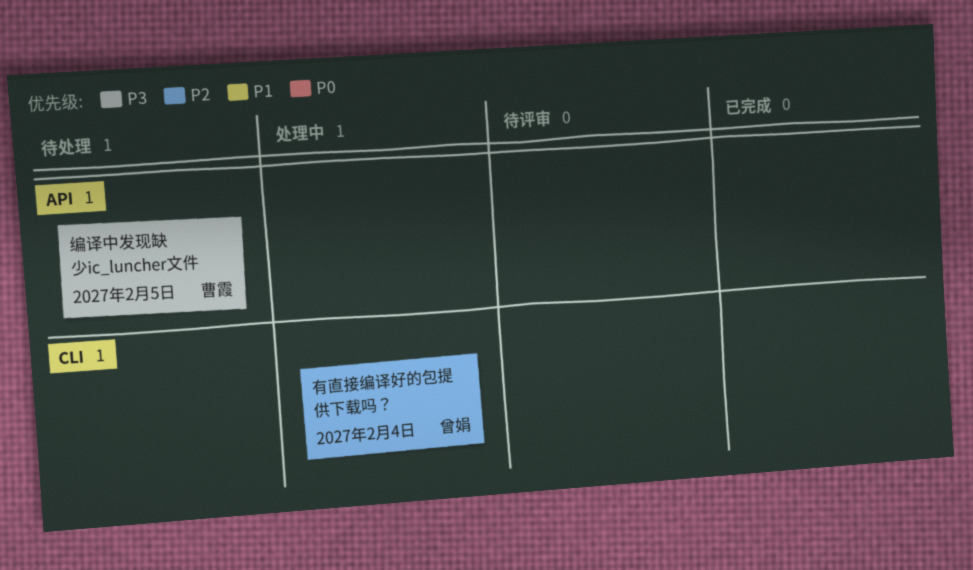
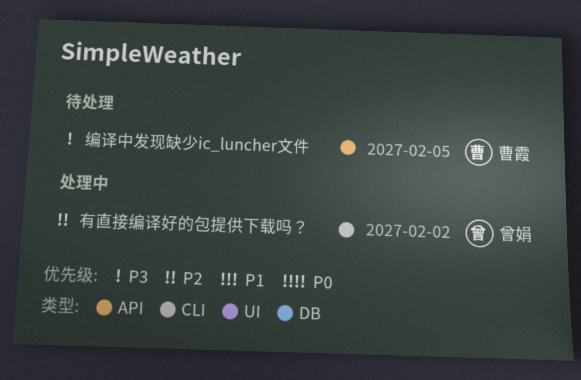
有直接编译好的包提供下载吗？, due: Feb 4 -> Feb 2

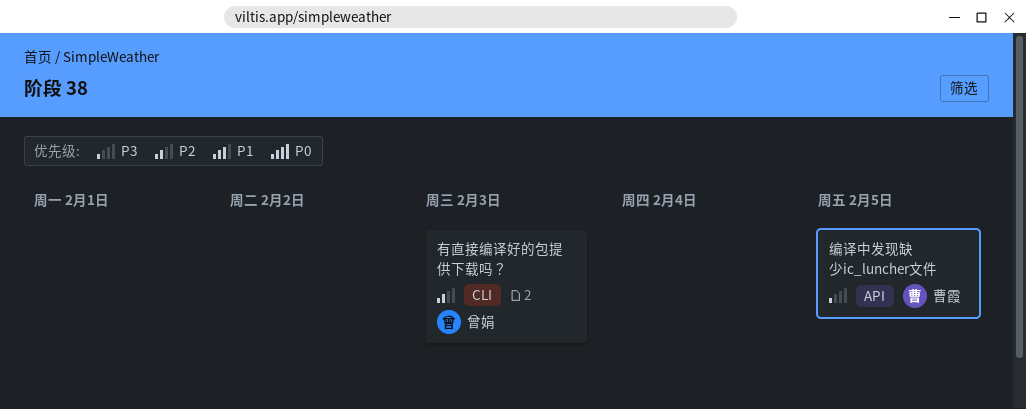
有直接编译好的包提供下载吗？, due: Feb 2 -> Feb 3

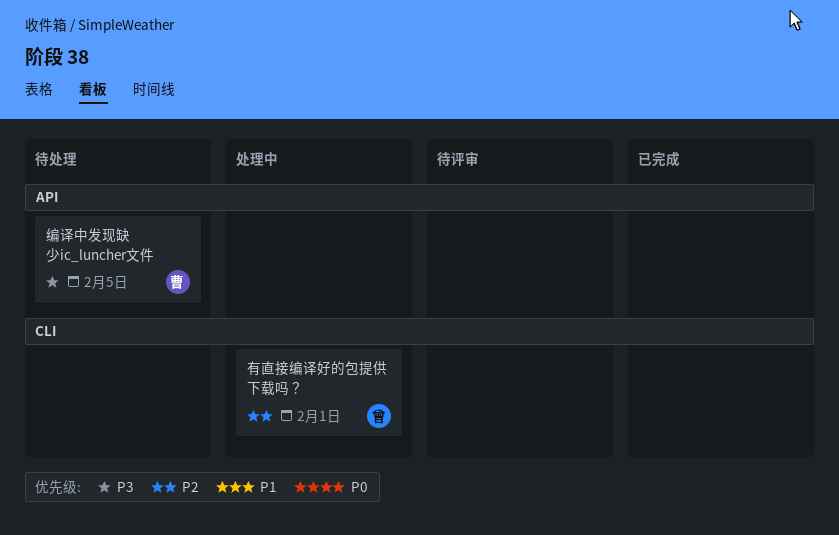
有直接编译好的包提供下载吗？, due: Feb 3 -> Feb 1

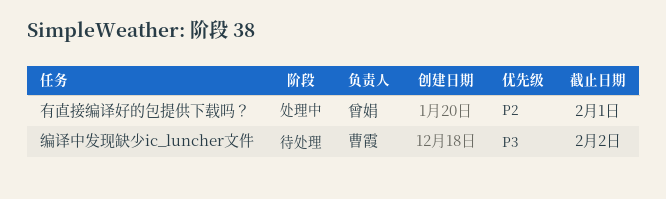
编译中发现缺少ic_luncher文件, due: Feb 5 -> Feb 2

